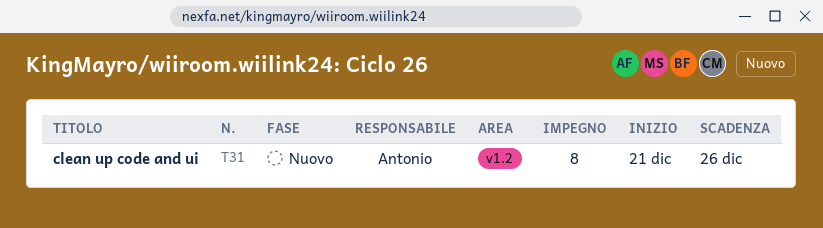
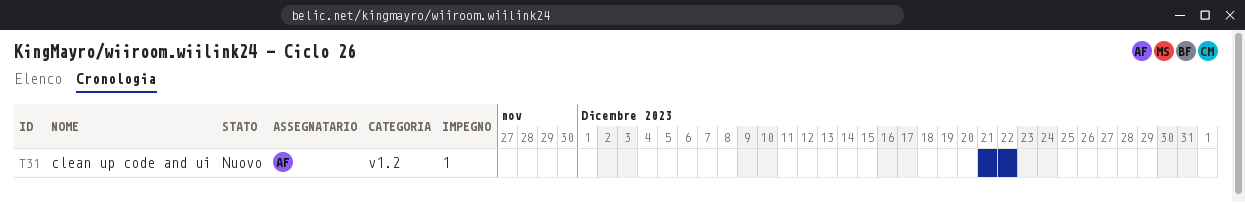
T31, estimate: 8 -> 1
T31, due: Dec 26 -> Dec 22

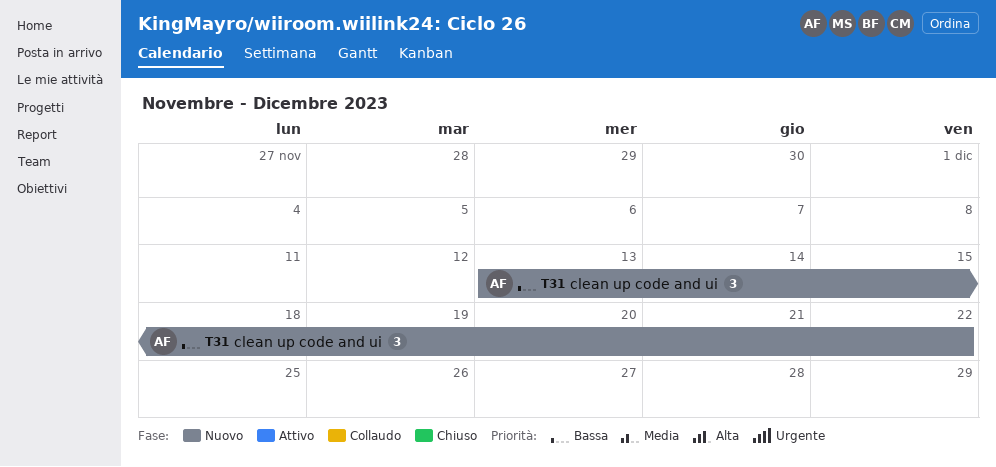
T31, estimate: 1 -> 3
T31, start: Dec 21 -> Dec 13

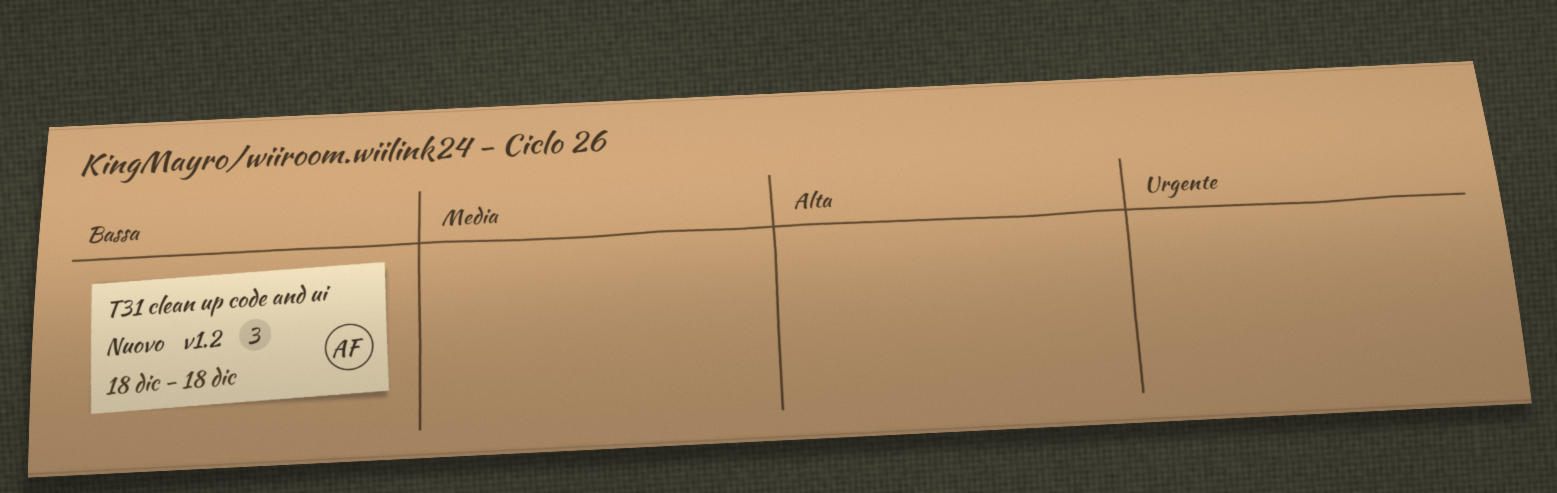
T31, start: Dec 13 -> Dec 18
T31, due: Dec 22 -> Dec 18

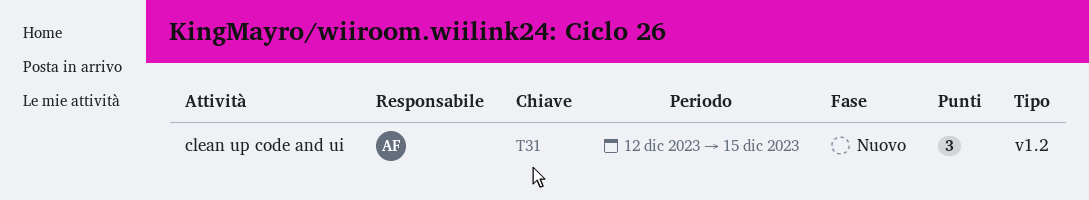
T31, start: Dec 18 -> Dec 12
T31, due: Dec 18 -> Dec 15

